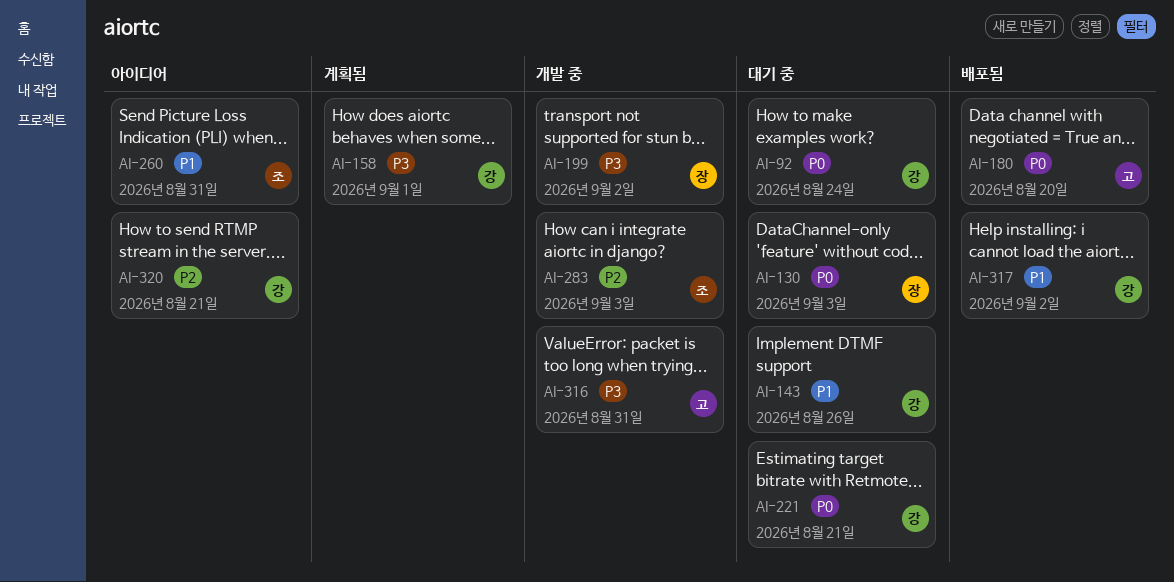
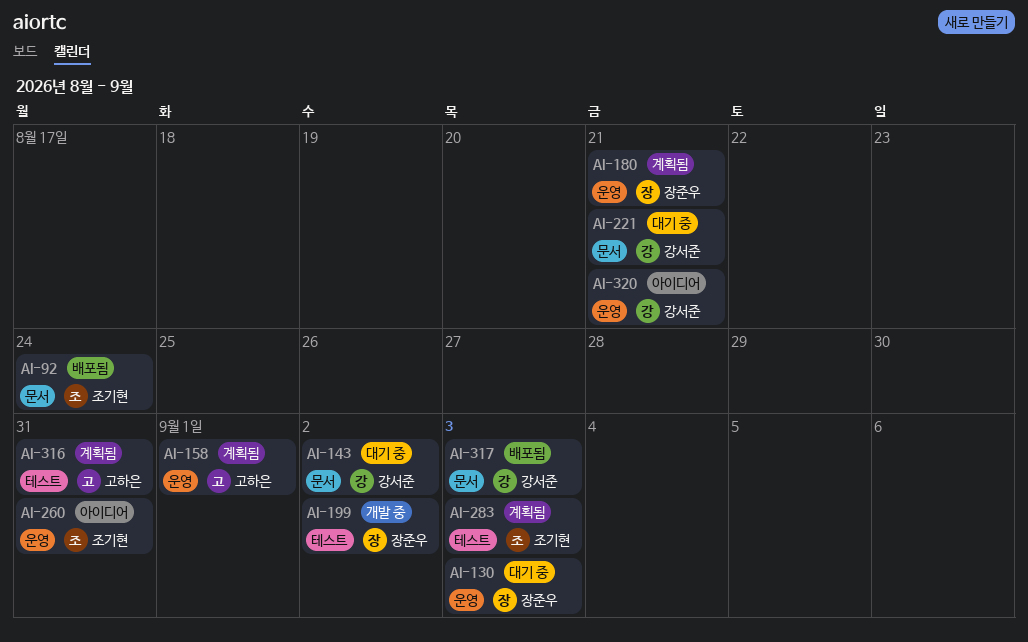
AI-92, status: 대기 중 -> 배포됨
AI-92, owner: 강서준 -> 조기현
AI-143, due: Aug 26 -> Sep 2
AI-158, owner: 강서준 -> 고하은
AI-180, status: 배포됨 -> 계획됨
AI-180, owner: 고하은 -> 장준우
AI-180, due: Aug 20 -> Aug 21
AI-283, status: 개발 중 -> 계획됨
AI-316, status: 개발 중 -> 계획됨
AI-317, due: Sep 2 -> Sep 3

